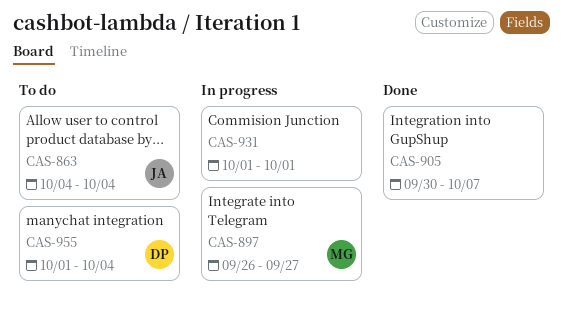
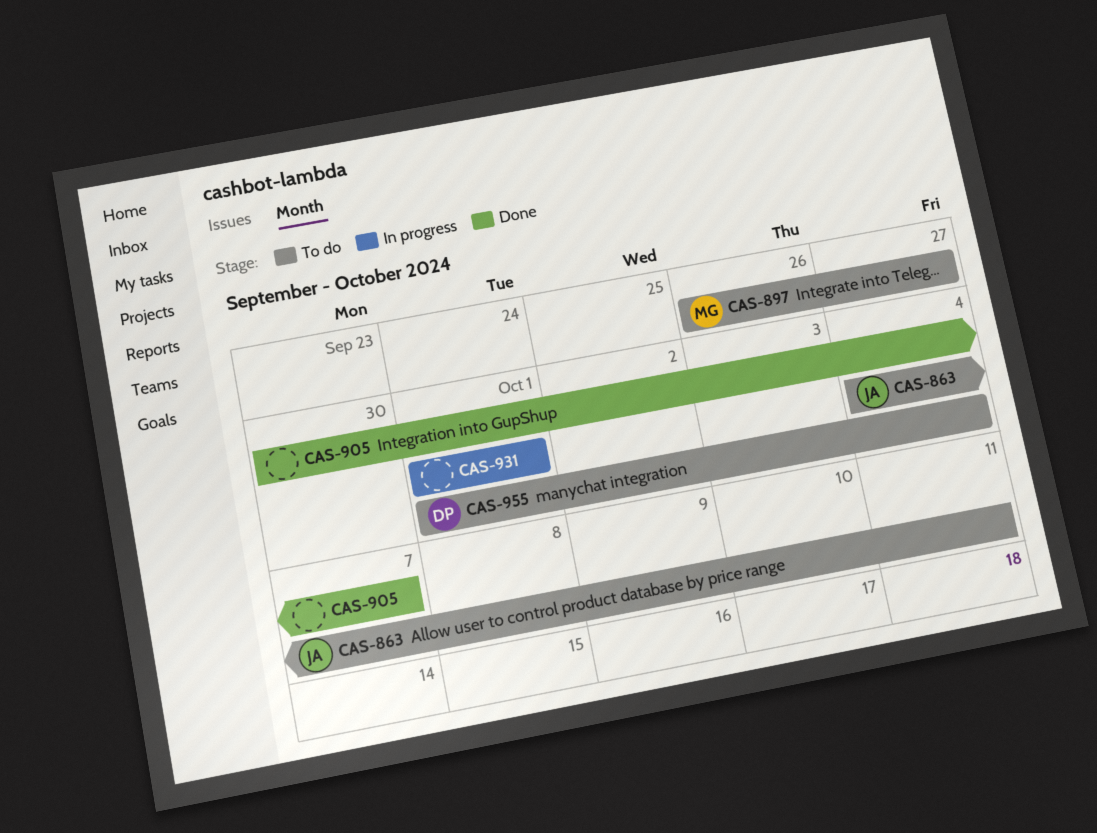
CAS-863, due: Oct 4 -> Oct 11
CAS-897, status: In progress -> To do

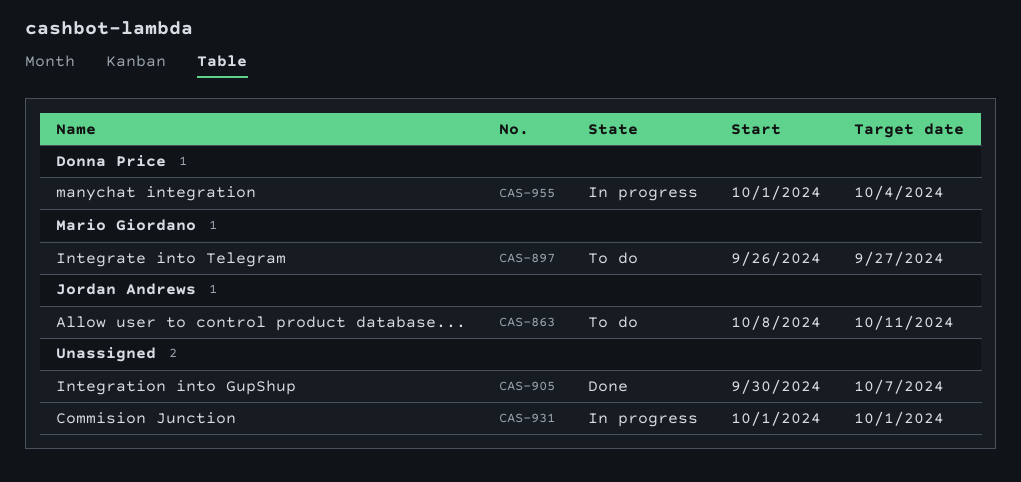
CAS-863, start: Oct 4 -> Oct 8
CAS-955, status: To do -> In progress

